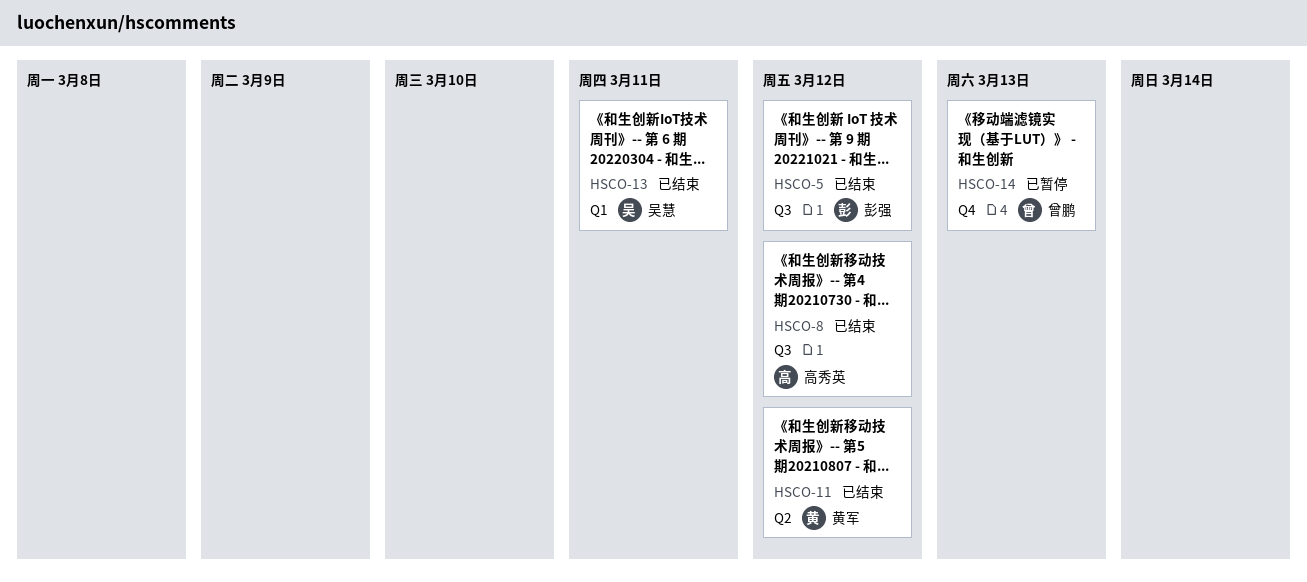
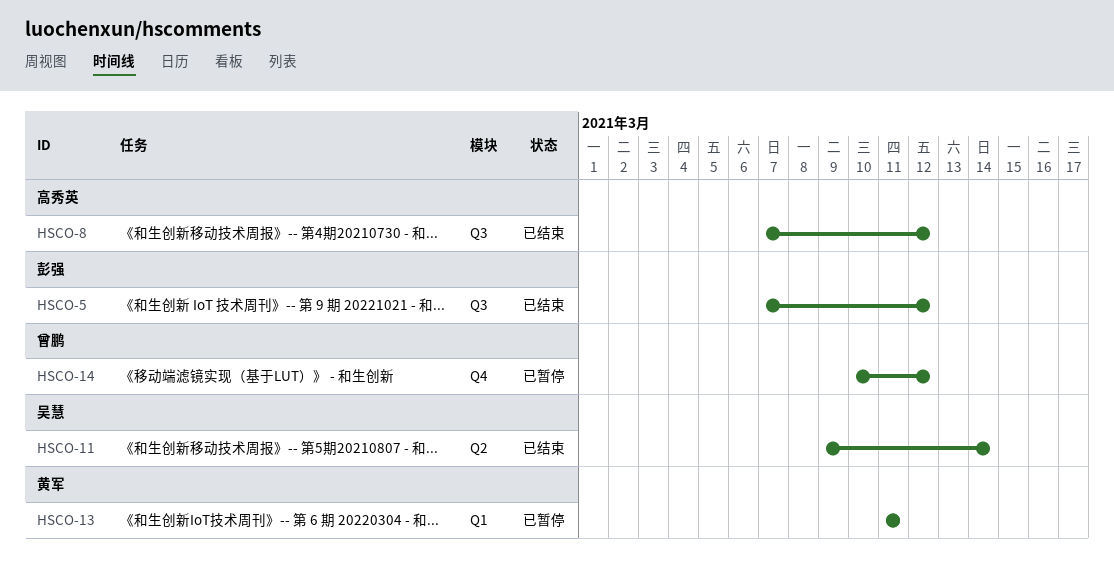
HSCO-11, owner: 黄军 -> 吴慧
HSCO-11, due: Mar 12 -> Mar 14
HSCO-13, status: 已结束 -> 已暂停
HSCO-13, owner: 吴慧 -> 黄军
HSCO-14, due: Mar 13 -> Mar 12

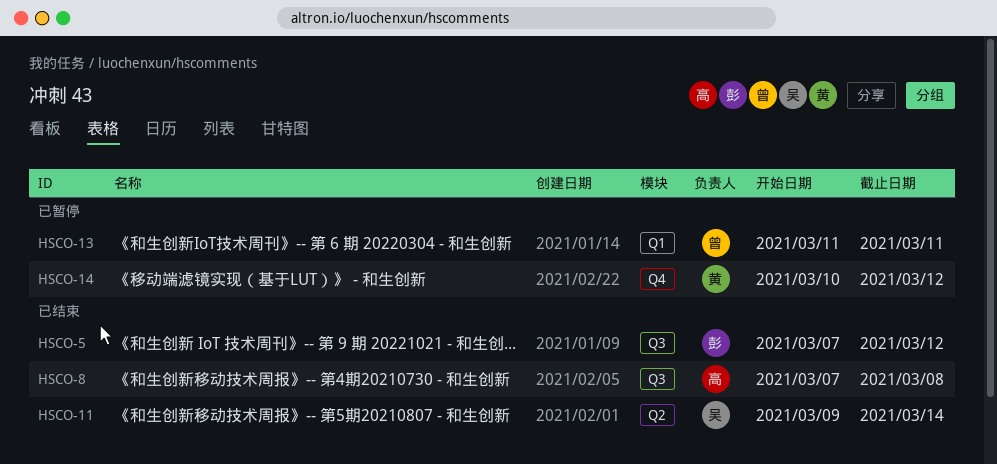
HSCO-8, due: Mar 12 -> Mar 8
HSCO-13, owner: 黄军 -> 曾鹏
HSCO-14, owner: 曾鹏 -> 黄军

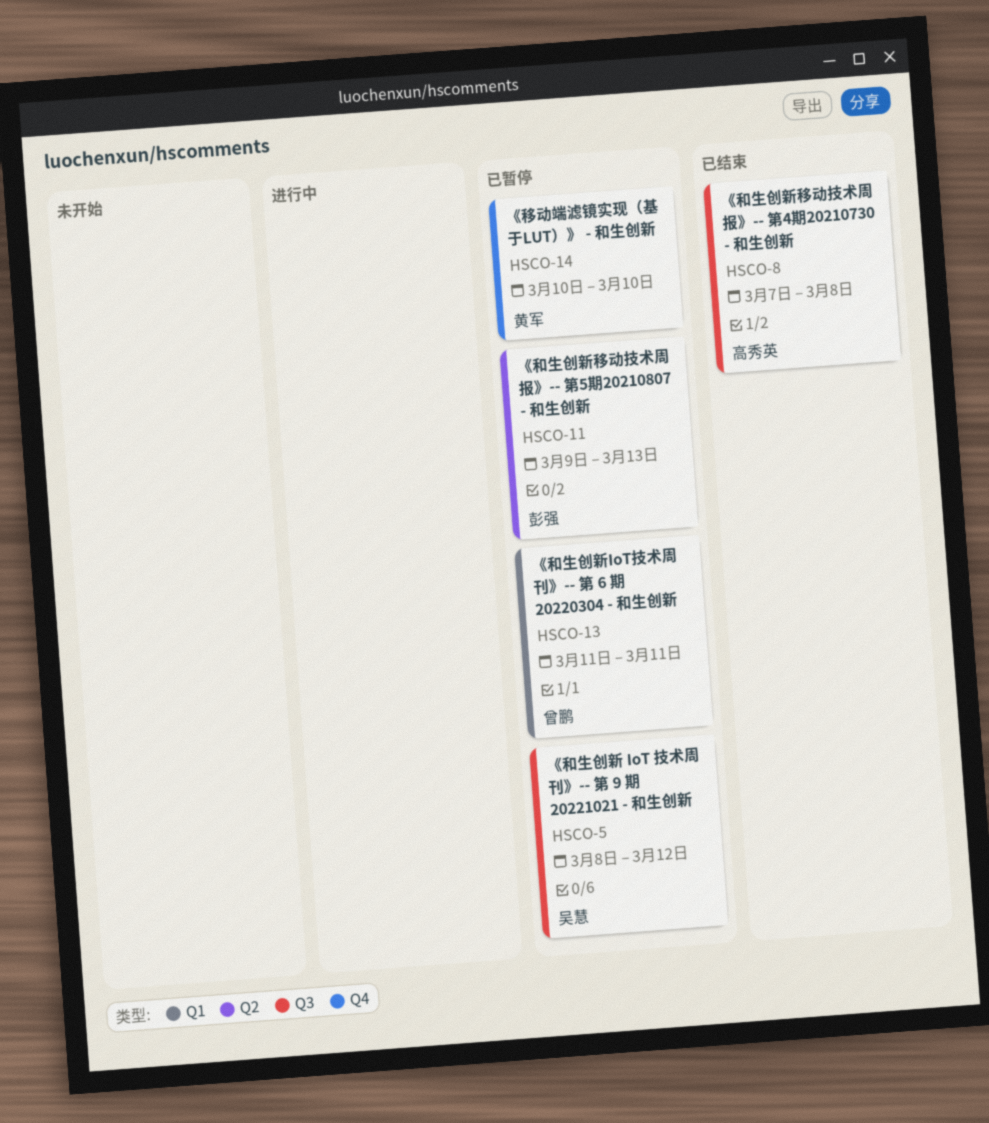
HSCO-5, status: 已结束 -> 已暂停
HSCO-5, owner: 彭强 -> 吴慧
HSCO-5, start: Mar 7 -> Mar 8
HSCO-11, status: 已结束 -> 已暂停
HSCO-11, owner: 吴慧 -> 彭强
HSCO-11, due: Mar 14 -> Mar 13
HSCO-14, due: Mar 12 -> Mar 10

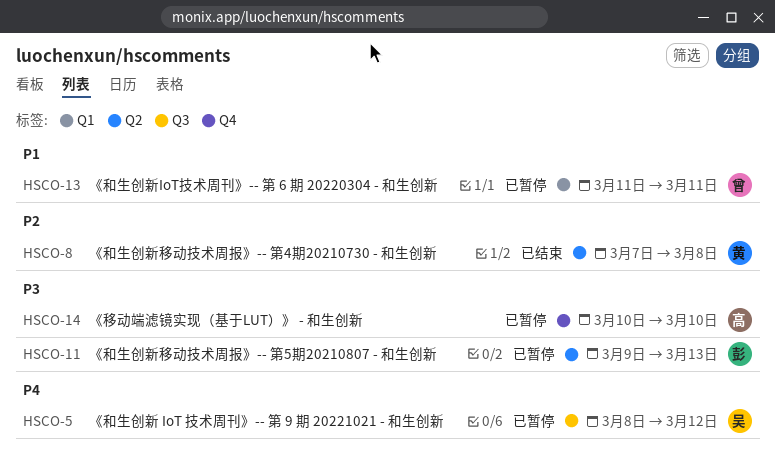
HSCO-8, owner: 高秀英 -> 黄军
HSCO-8, label: Q3 -> Q2
HSCO-14, owner: 黄军 -> 高秀英

